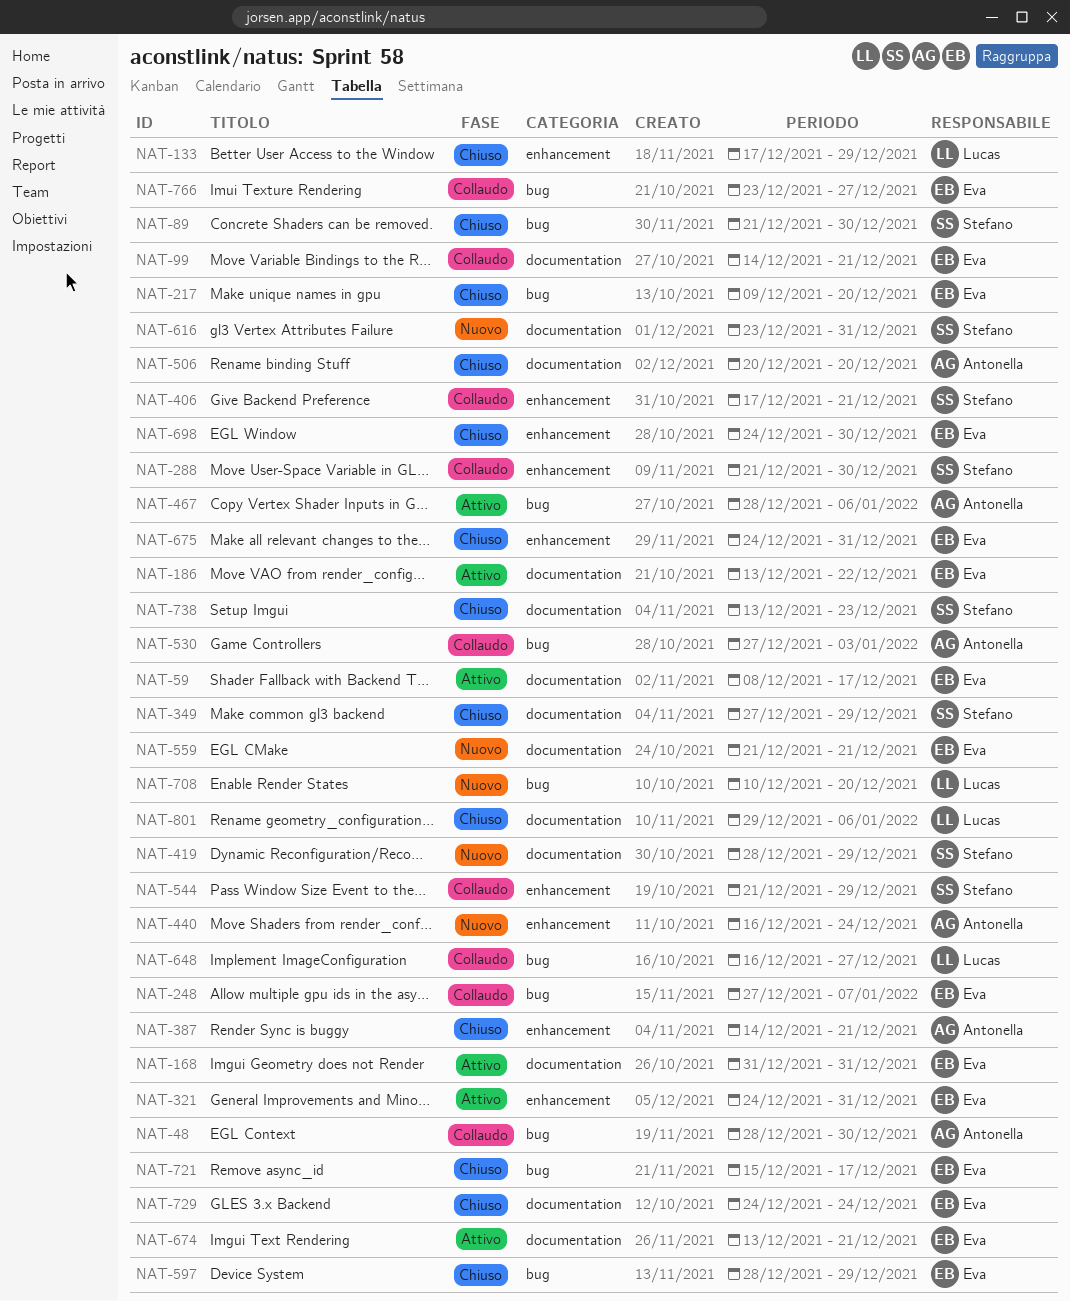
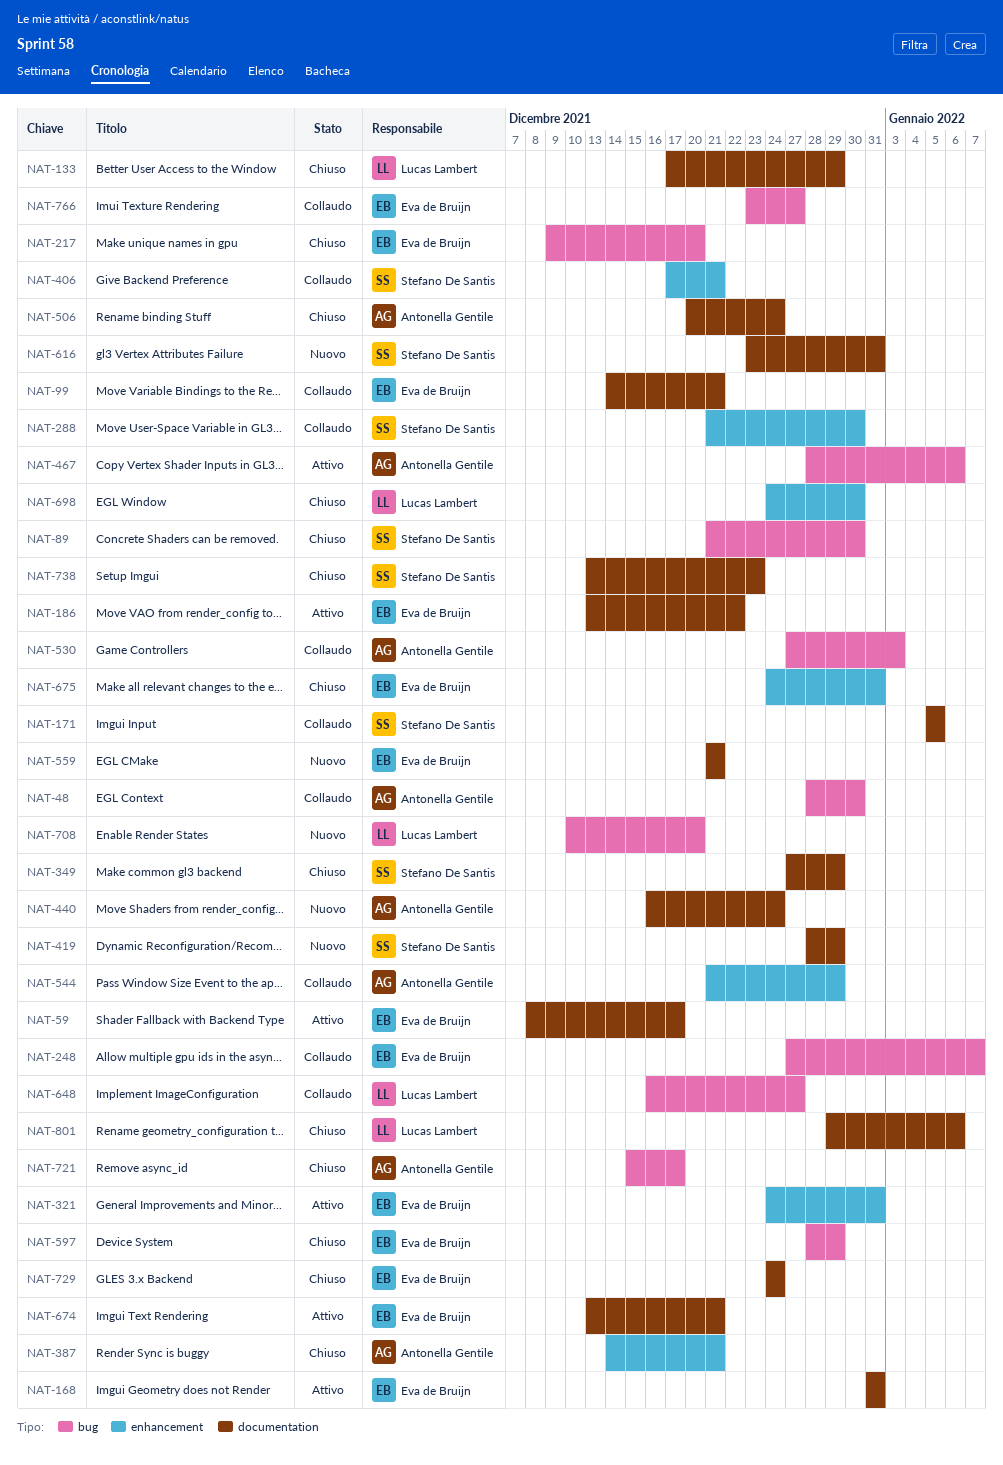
NAT-133, label: enhancement -> documentation
NAT-171: none -> present
NAT-440, label: enhancement -> documentation
NAT-506, due: Dec 20 -> Dec 24
NAT-544, owner: Stefano De Santis -> Antonella Gentile
NAT-698, owner: Eva de Bruijn -> Lucas Lambert
NAT-721, owner: Eva de Bruijn -> Antonella Gentile

